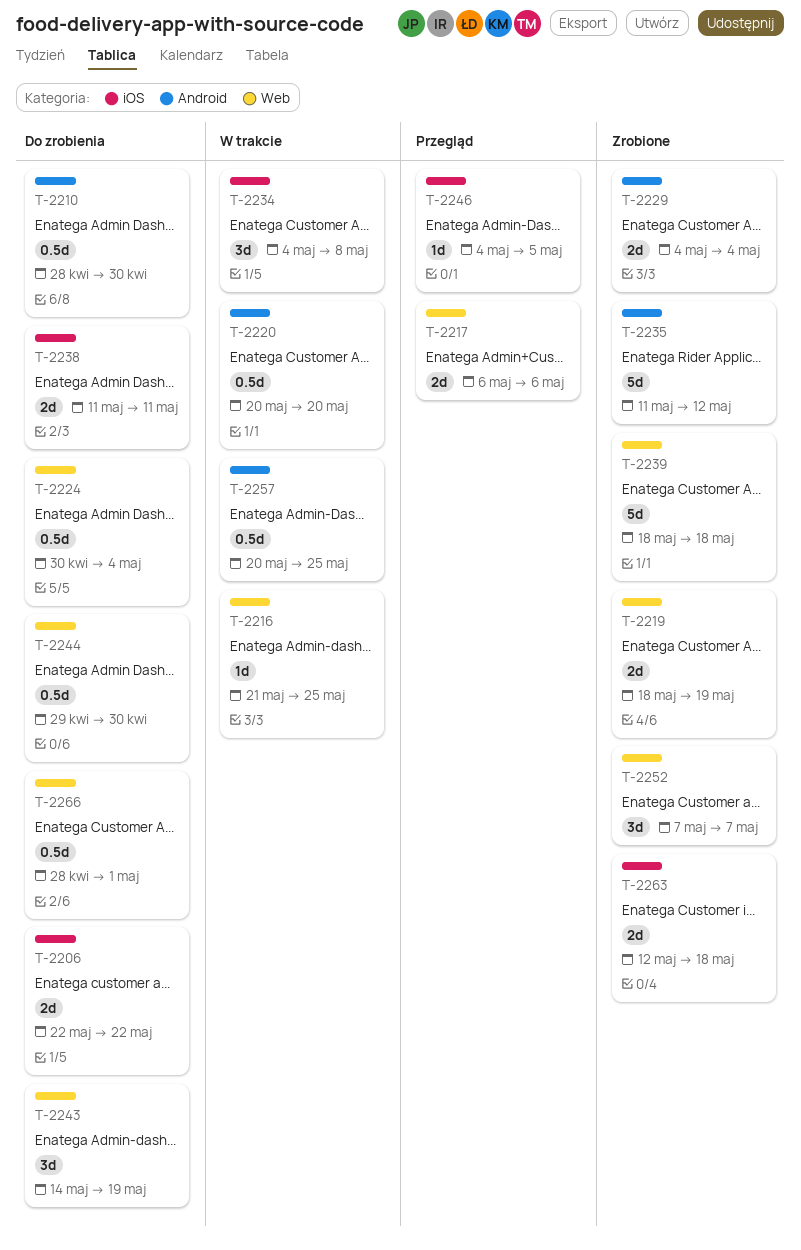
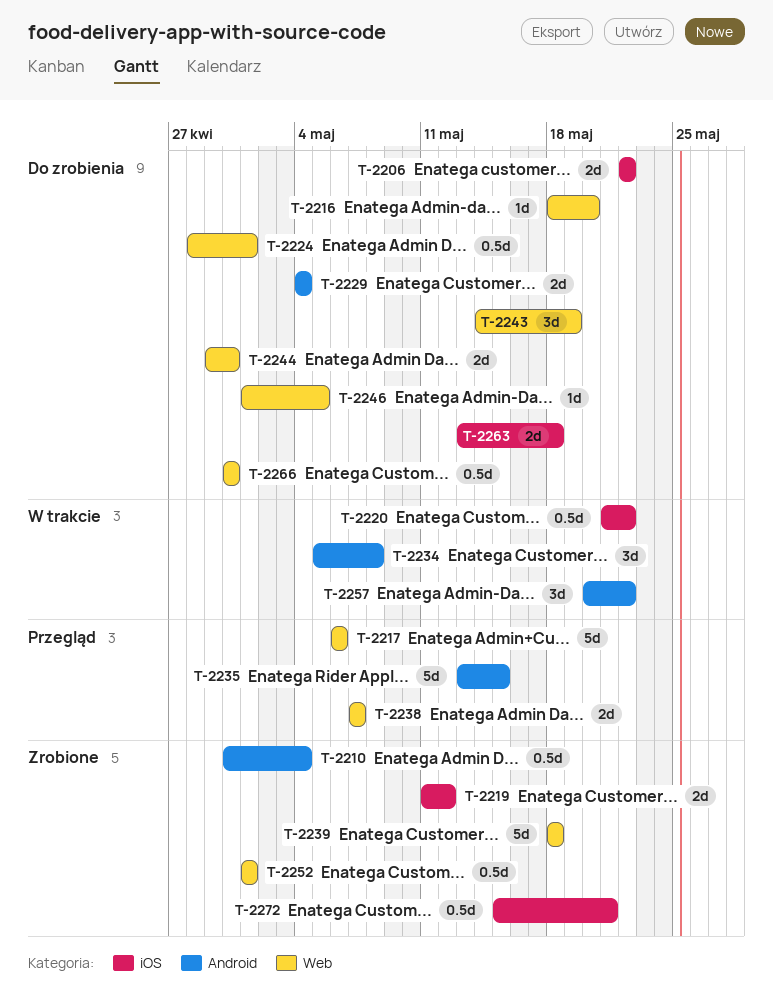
T-2210, status: Do zrobienia -> Zrobione
T-2210, start: Apr 28 -> Apr 30
T-2210, due: Apr 30 -> May 4
T-2216, status: W trakcie -> Do zrobienia
T-2216, start: May 21 -> May 18
T-2216, due: May 25 -> May 20
T-2217, estimate: 2d -> 5d
T-2219, label: Web -> iOS
T-2219, start: May 18 -> May 11
T-2219, due: May 19 -> May 12
T-2220, label: Android -> iOS
T-2220, start: May 20 -> May 21
T-2220, due: May 20 -> May 22
T-2224, start: Apr 30 -> Apr 28
T-2224, due: May 4 -> May 1
T-2229, status: Zrobione -> Do zrobienia
T-2234, label: iOS -> Android
T-2234, start: May 4 -> May 5
T-2235, status: Zrobione -> Przegląd
T-2235, start: May 11 -> May 13
T-2235, due: May 12 -> May 15
T-2238, status: Do zrobienia -> Przegląd
T-2238, label: iOS -> Web
T-2238, start: May 11 -> May 7
T-2238, due: May 11 -> May 7
T-2244, estimate: 0.5d -> 2d
T-2246, status: Przegląd -> Do zrobienia
T-2246, label: iOS -> Web
T-2246, start: May 4 -> May 1
T-2252, estimate: 3d -> 0.5d
T-2252, start: May 7 -> May 1
T-2252, due: May 7 -> May 1
T-2257, estimate: 0.5d -> 3d
T-2257, due: May 25 -> May 22
T-2263, status: Zrobione -> Do zrobienia
T-2263, start: May 12 -> May 13
T-2266, start: Apr 28 -> Apr 30
T-2266, due: May 1 -> Apr 30
T-2272: none -> present

